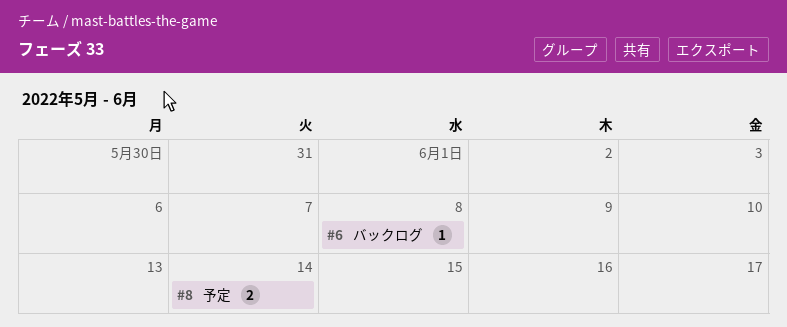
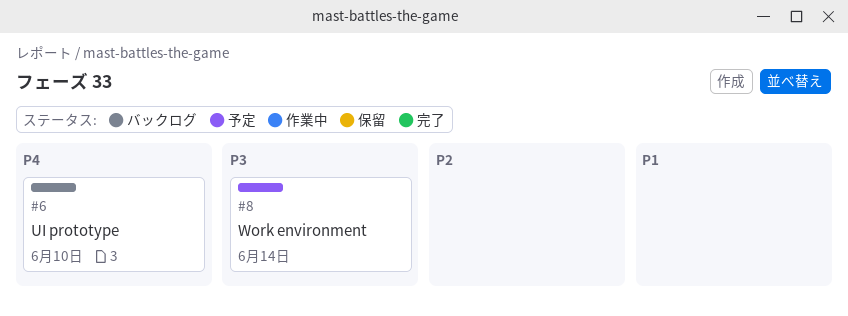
#6, due: Jun 8 -> Jun 10

